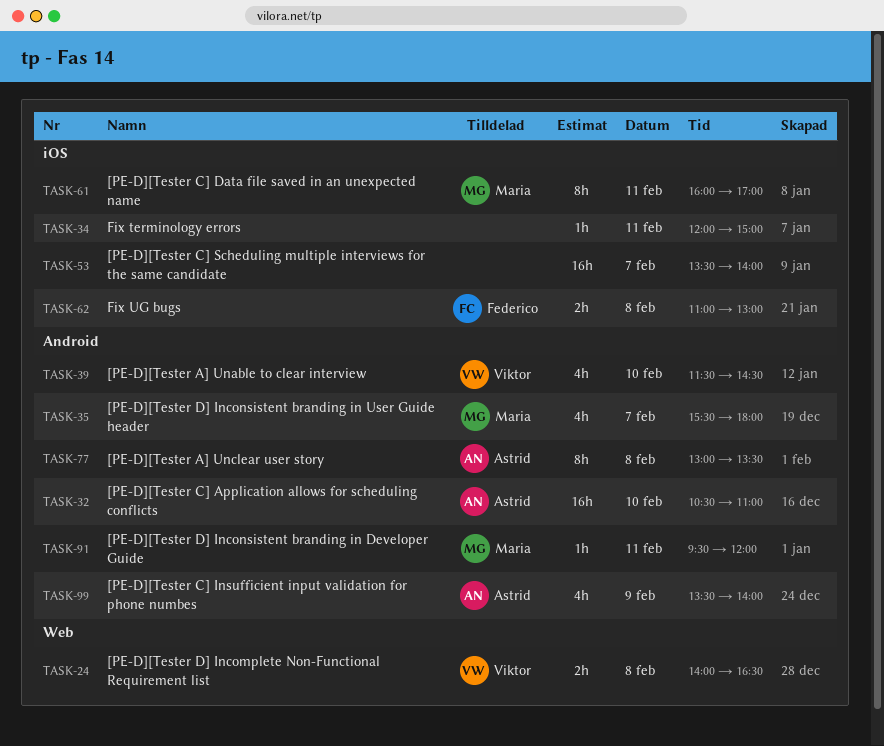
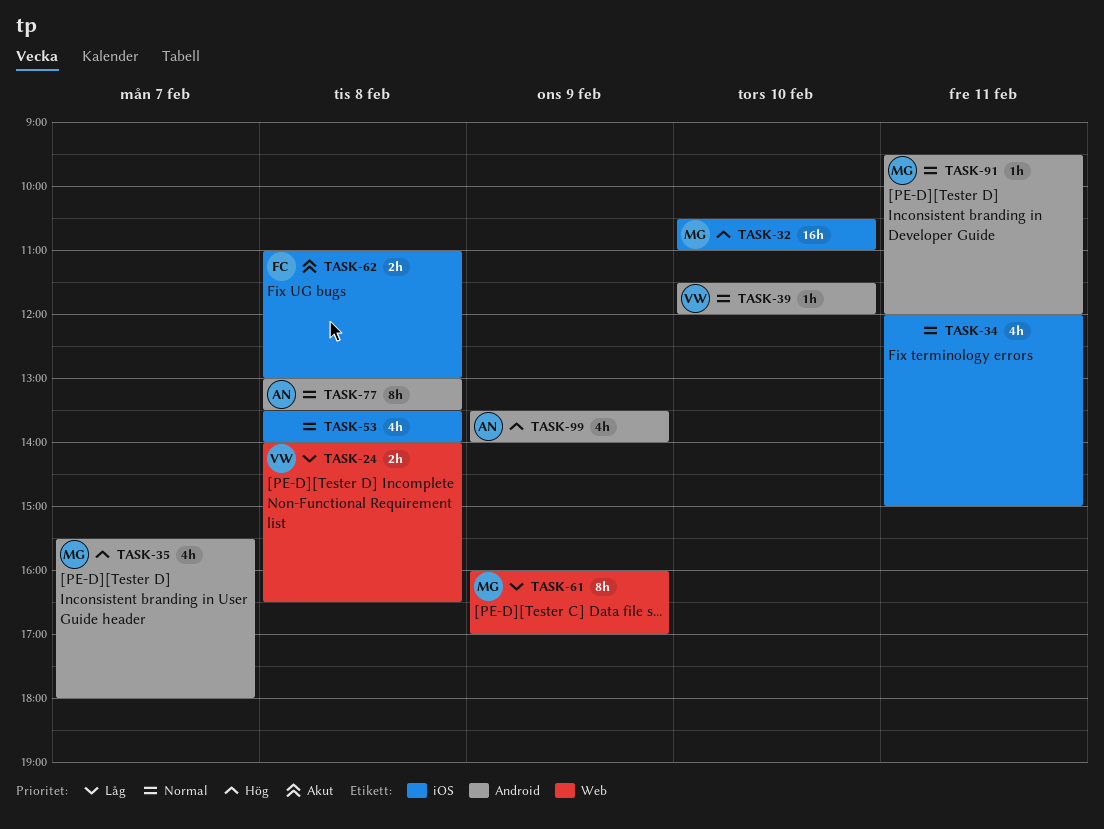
TASK-32, owner: Astrid -> Maria
TASK-32, label: Android -> iOS
TASK-34, estimate: 1h -> 4h
TASK-39, estimate: 4h -> 1h
TASK-39, ends: 14:30 -> 12:00
TASK-53, estimate: 16h -> 4h
TASK-53, day: Feb 7 -> Feb 8
TASK-61, label: iOS -> Web
TASK-61, day: Feb 11 -> Feb 9

